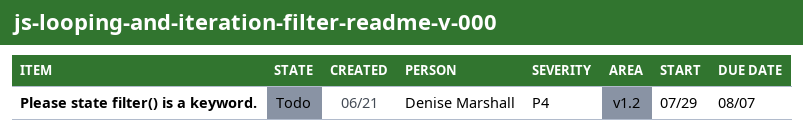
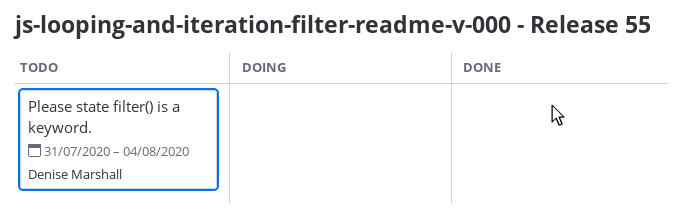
Please state filter() is a keyword., start: Jul 29 -> Jul 31
Please state filter() is a keyword., due: Aug 7 -> Aug 4

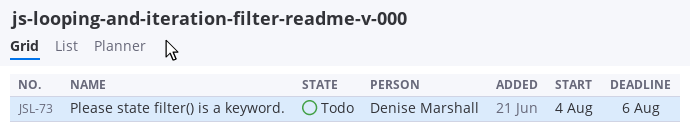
Please state filter() is a keyword., start: Jul 31 -> Aug 4
Please state filter() is a keyword., due: Aug 4 -> Aug 6

